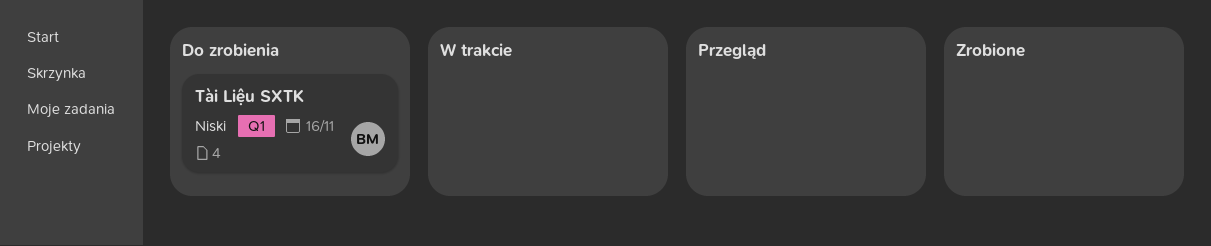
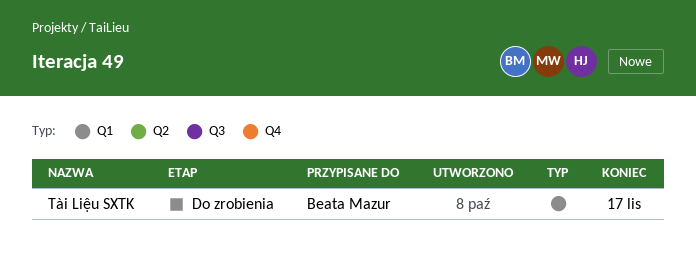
Tài Liệu SXTK, due: Nov 16 -> Nov 17

